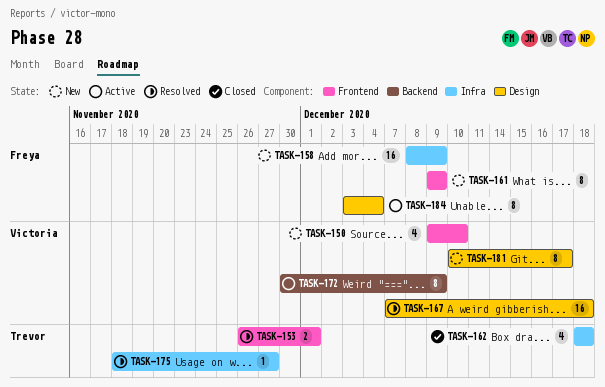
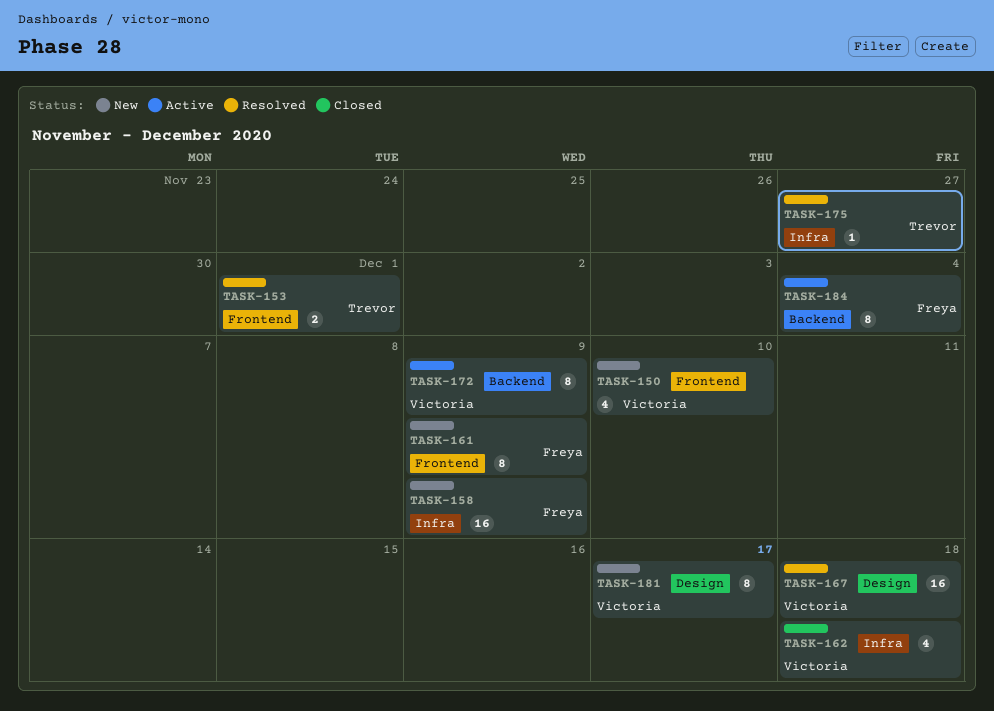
TASK-162, owner: Trevor -> Victoria
TASK-184, label: Design -> Backend

